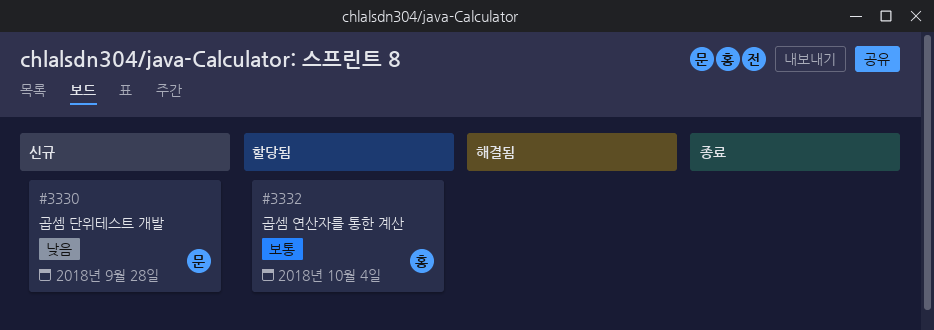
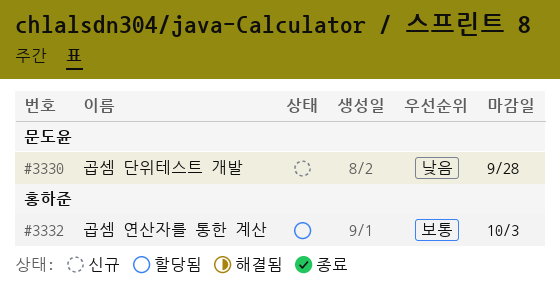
#3332, due: Oct 4 -> Oct 3

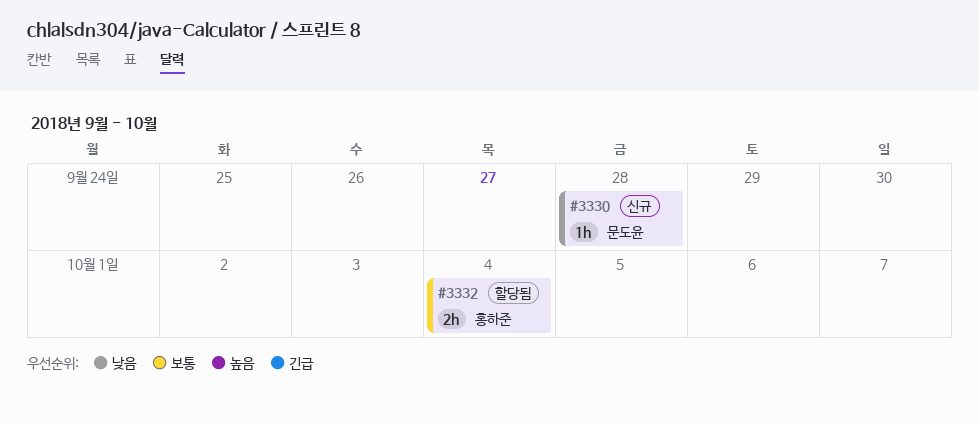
#3332, due: Oct 3 -> Oct 4

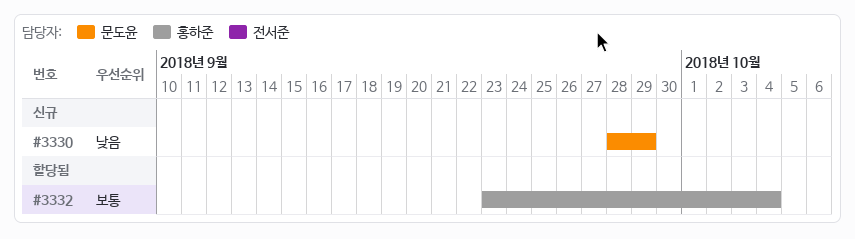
#3330, due: Sep 28 -> Sep 29

